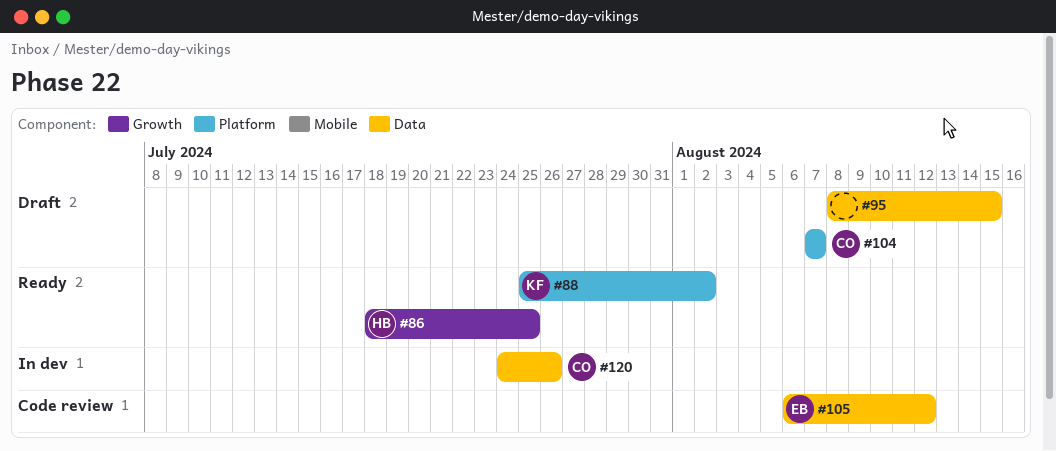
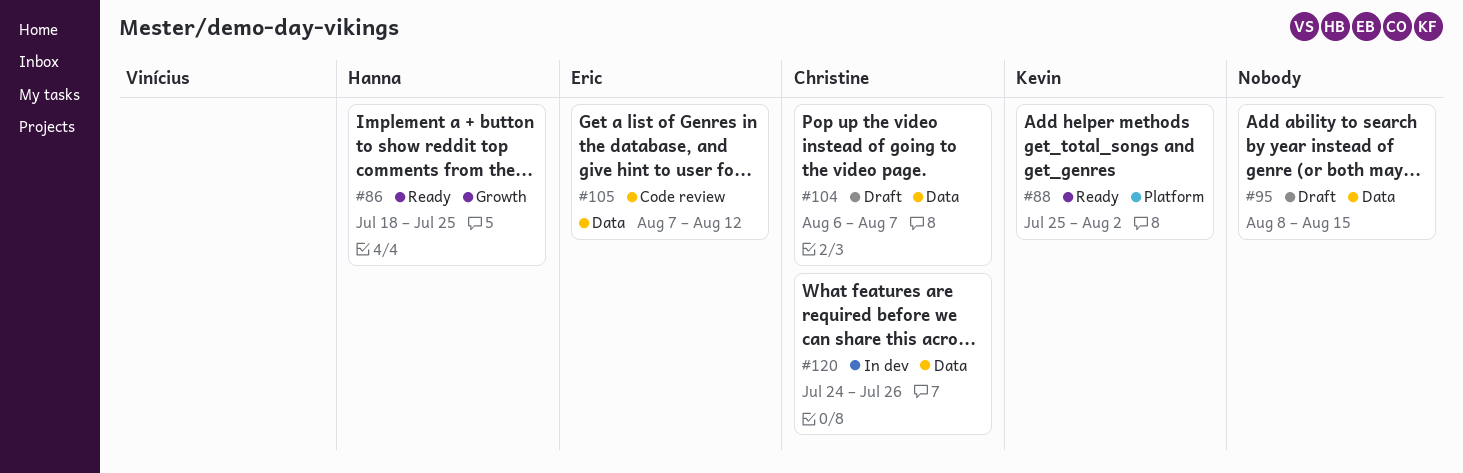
#104, label: Platform -> Data
#104, start: Aug 7 -> Aug 6
#105, start: Aug 6 -> Aug 7

